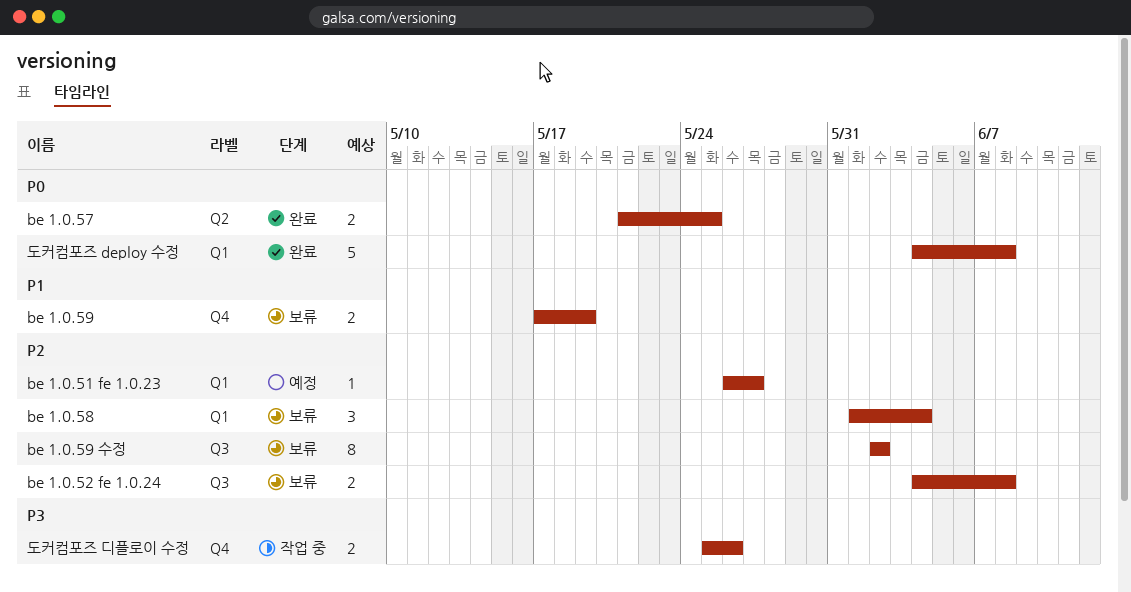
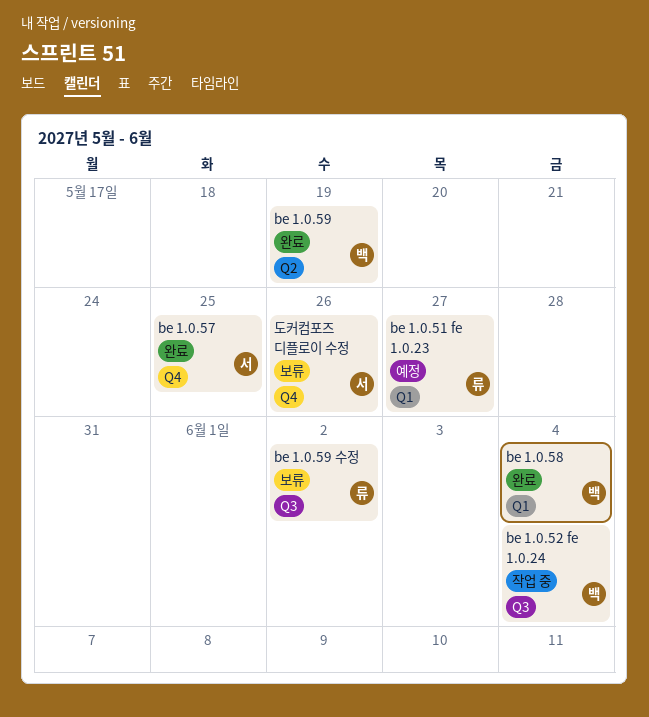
be 1.0.52 fe 1.0.24, status: 보류 -> 작업 중
be 1.0.52 fe 1.0.24, due: Jun 8 -> Jun 4
be 1.0.57, label: Q2 -> Q4
be 1.0.58, status: 보류 -> 완료
be 1.0.59, status: 보류 -> 완료
be 1.0.59, label: Q4 -> Q2
도커컴포즈 deploy 수정: present -> none
도커컴포즈 디플로이 수정, status: 작업 중 -> 보류

